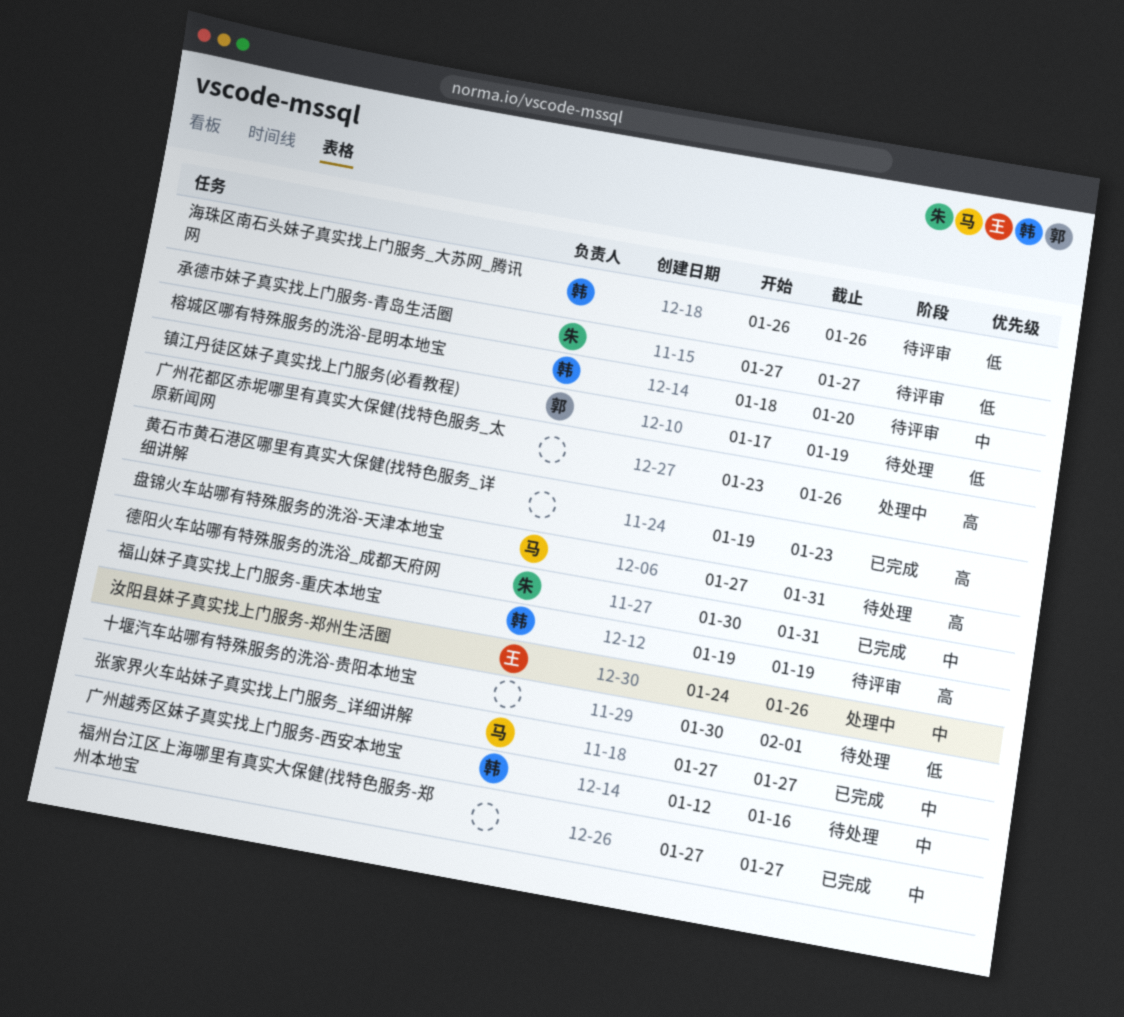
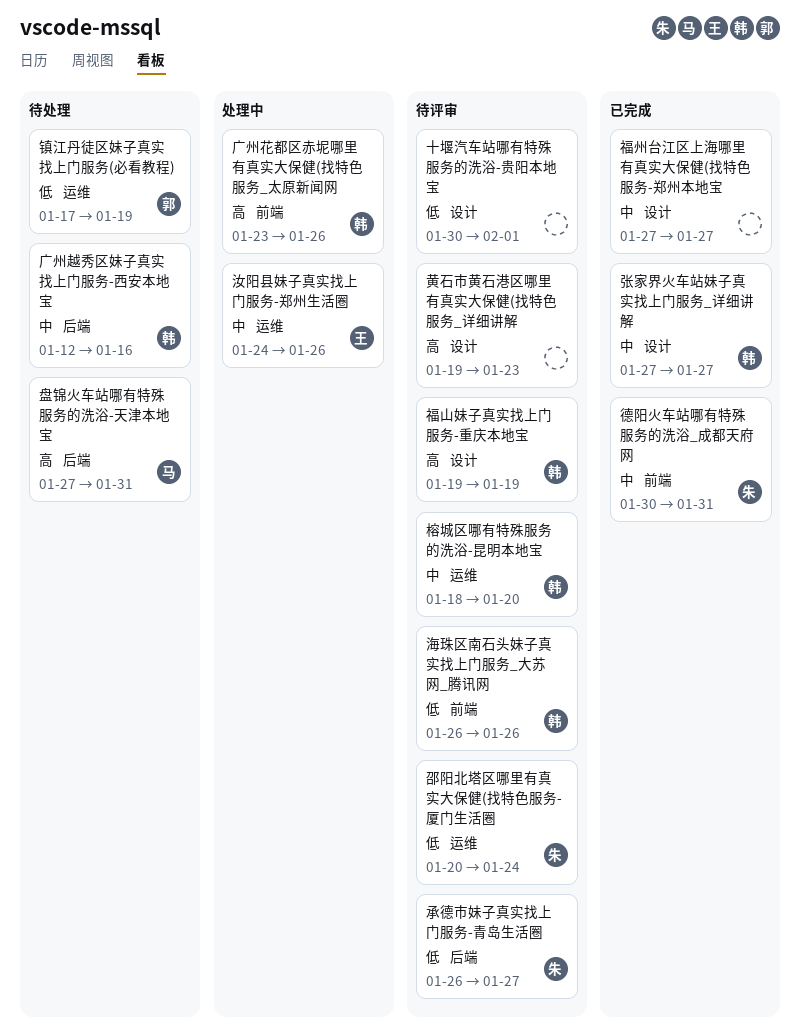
十堰汽车站哪有特殊服务的洗浴-贵阳本地宝, status: 待处理 -> 待评审
广州花都区赤坭哪里有真实大保健(找特色服务_太原新闻网, owner: none -> 韩
张家界火车站妹子真实找上门服务_详细讲解, owner: 马 -> 韩
承德市妹子真实找上门服务-青岛生活圈, start: Jan 27 -> Jan 26
邵阳北塔区哪里有真实大保健(找特色服务-厦门生活圈: none -> present
黄石市黄石港区哪里有真实大保健(找特色服务_详细讲解, status: 已完成 -> 待评审

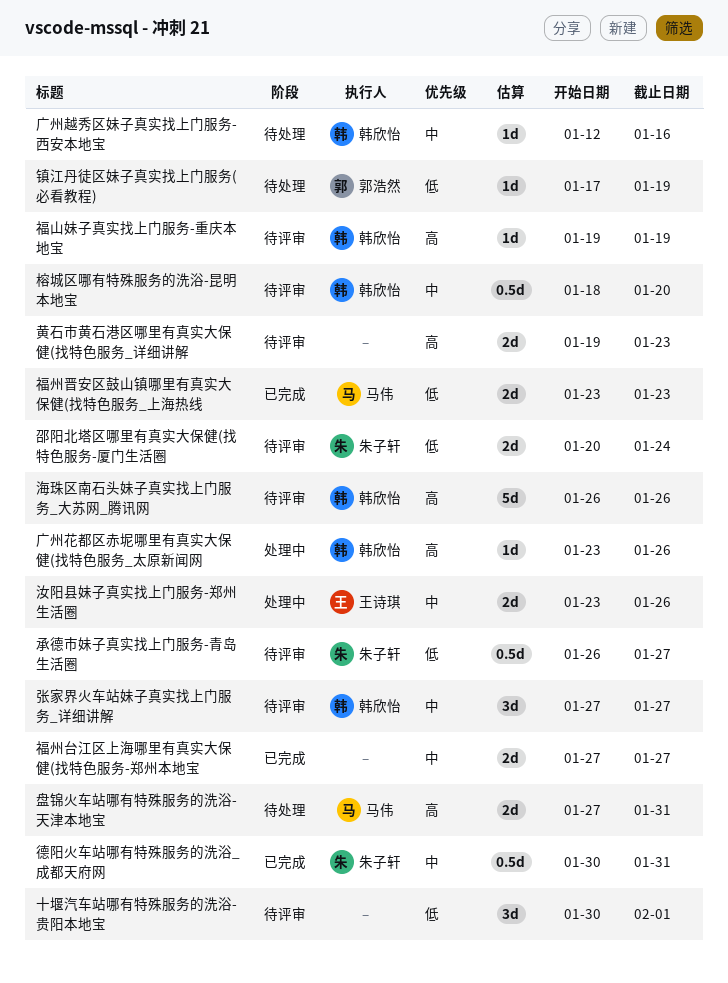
张家界火车站妹子真实找上门服务_详细讲解, status: 已完成 -> 待评审
汝阳县妹子真实找上门服务-郑州生活圈, start: Jan 24 -> Jan 23
海珠区南石头妹子真实找上门服务_大苏网_腾讯网, priority: 低 -> 高
福州晋安区鼓山镇哪里有真实大保健(找特色服务_上海热线: none -> present

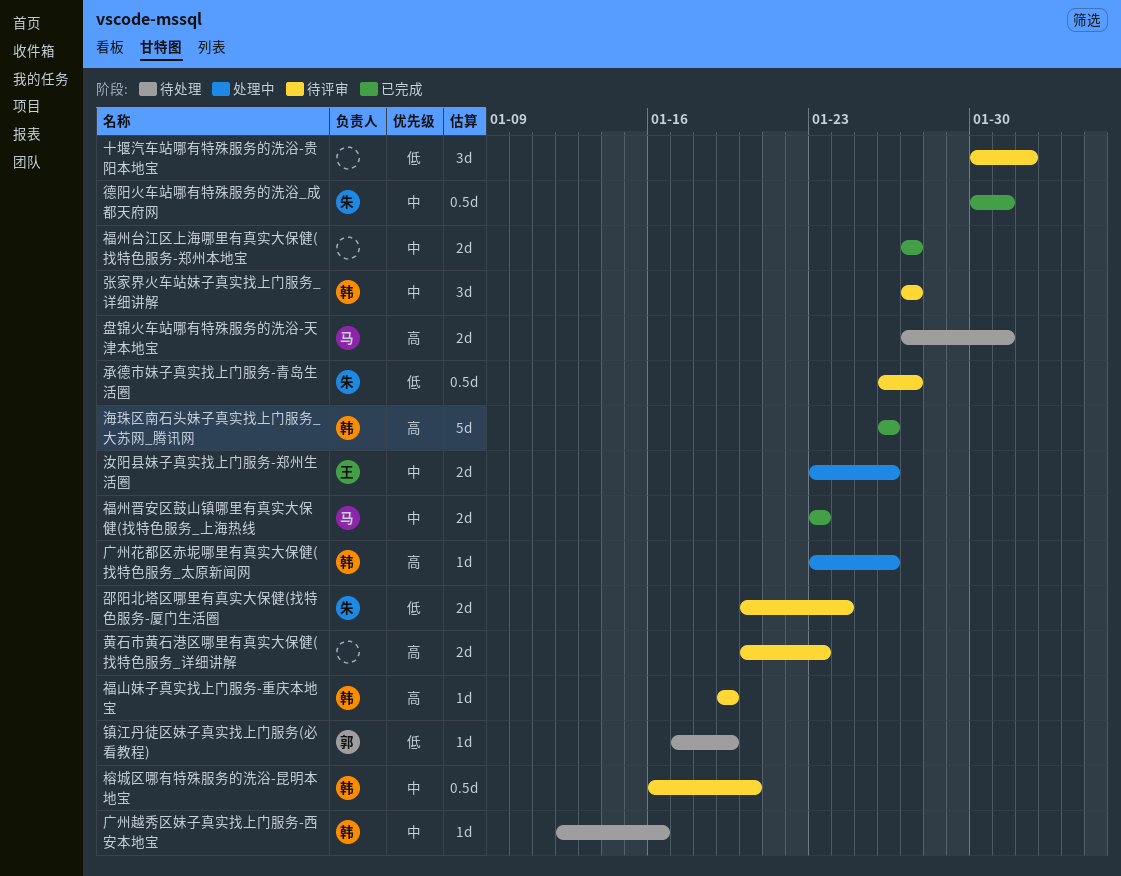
榕城区哪有特殊服务的洗浴-昆明本地宝, start: Jan 18 -> Jan 16
海珠区南石头妹子真实找上门服务_大苏网_腾讯网, status: 待评审 -> 已完成
福州晋安区鼓山镇哪里有真实大保健(找特色服务_上海热线, priority: 低 -> 中
黄石市黄石港区哪里有真实大保健(找特色服务_详细讲解, start: Jan 19 -> Jan 20

